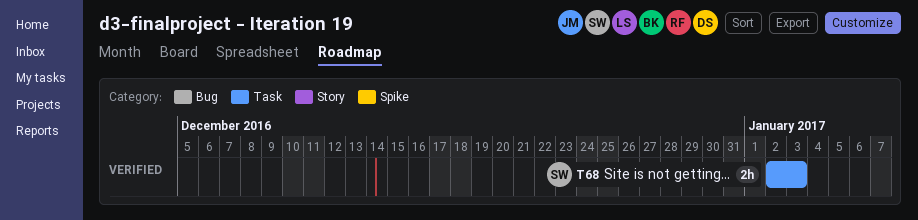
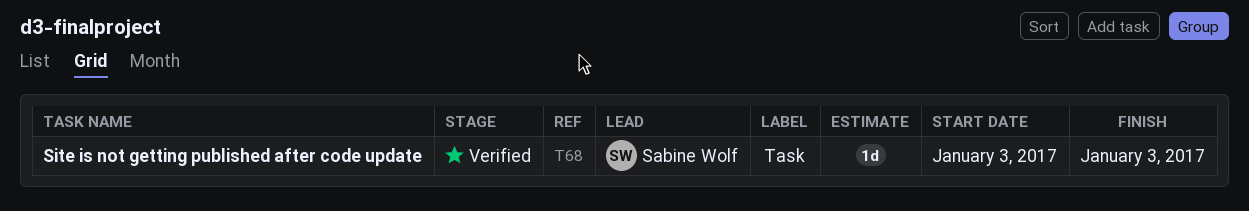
T68, estimate: 2h -> 1d
T68, start: Jan 2 -> Jan 3

